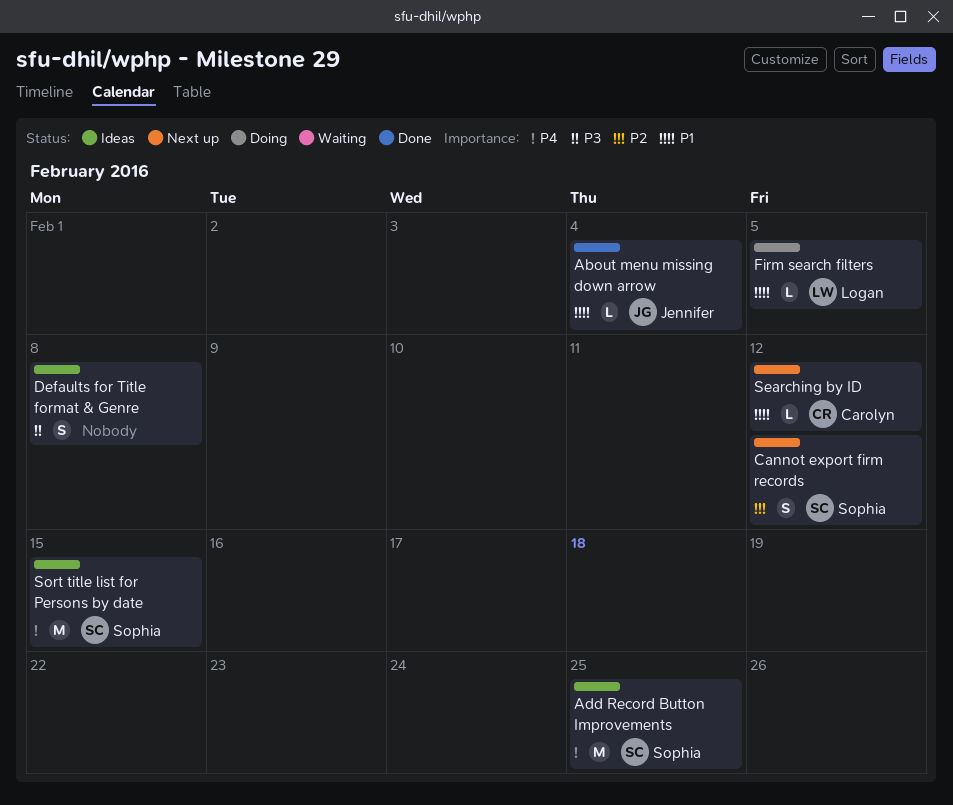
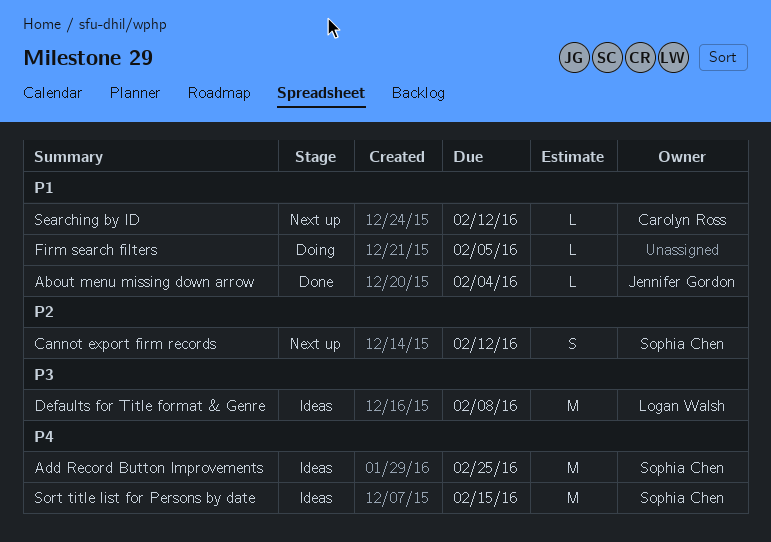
Defaults for Title format & Genre, owner: none -> Logan Walsh
Defaults for Title format & Genre, estimate: S -> M
Firm search filters, owner: Logan Walsh -> none

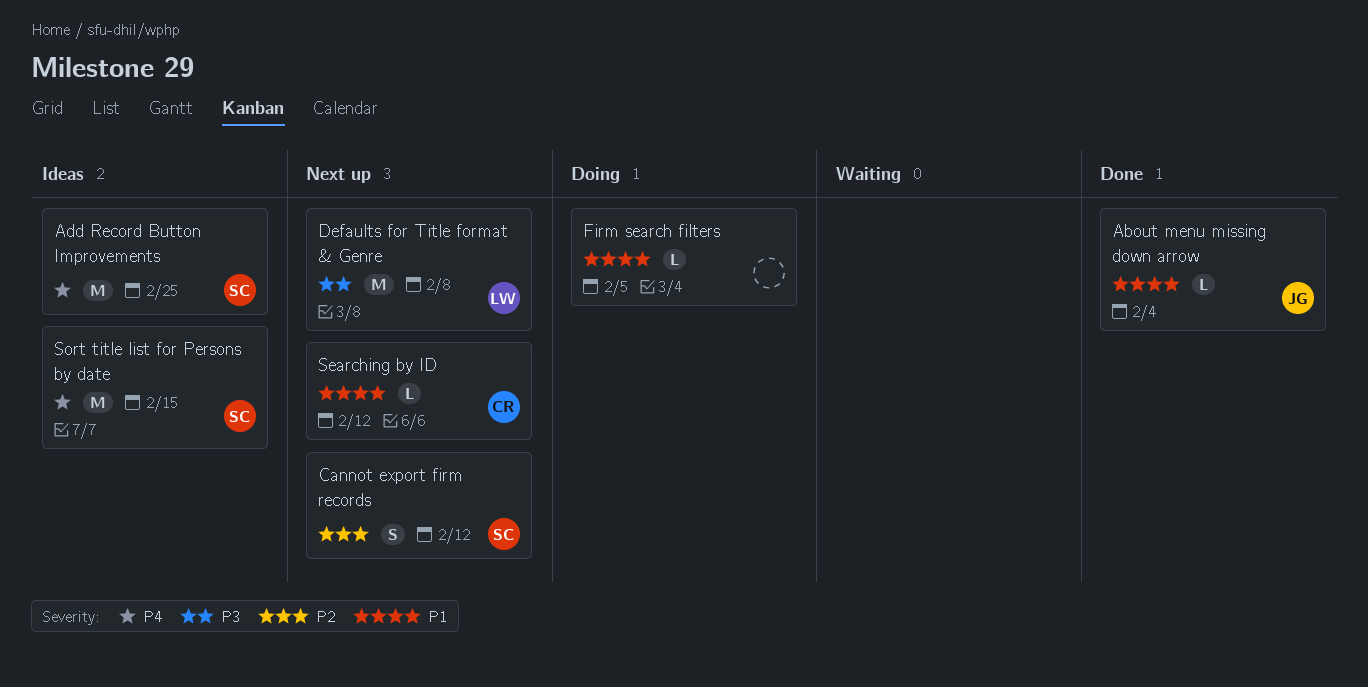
Defaults for Title format & Genre, status: Ideas -> Next up

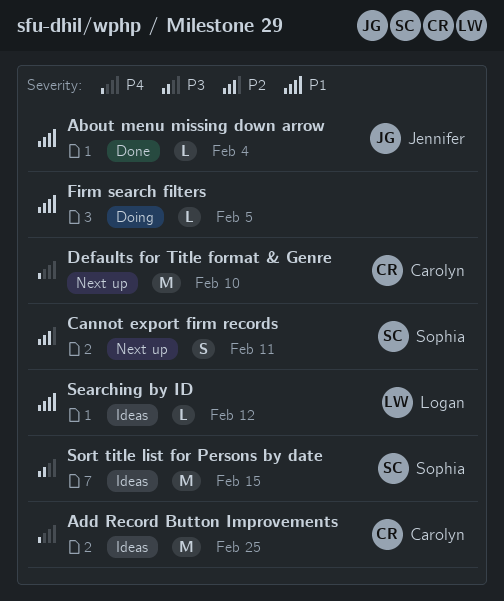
Add Record Button Improvements, owner: Sophia -> Carolyn
Cannot export firm records, due: Feb 12 -> Feb 11
Defaults for Title format & Genre, owner: Logan -> Carolyn
Defaults for Title format & Genre, priority: P3 -> P4
Defaults for Title format & Genre, due: Feb 8 -> Feb 10
Searching by ID, status: Next up -> Ideas
Searching by ID, owner: Carolyn -> Logan
Sort title list for Persons by date, priority: P4 -> P3

